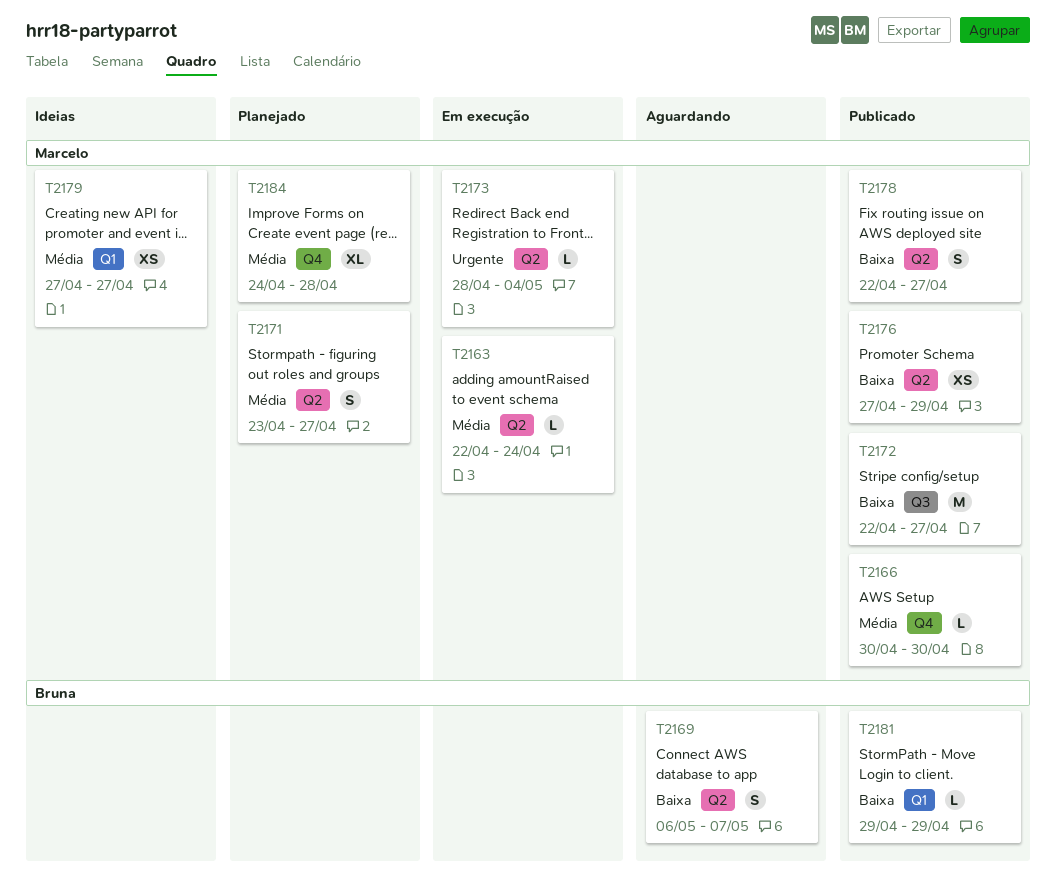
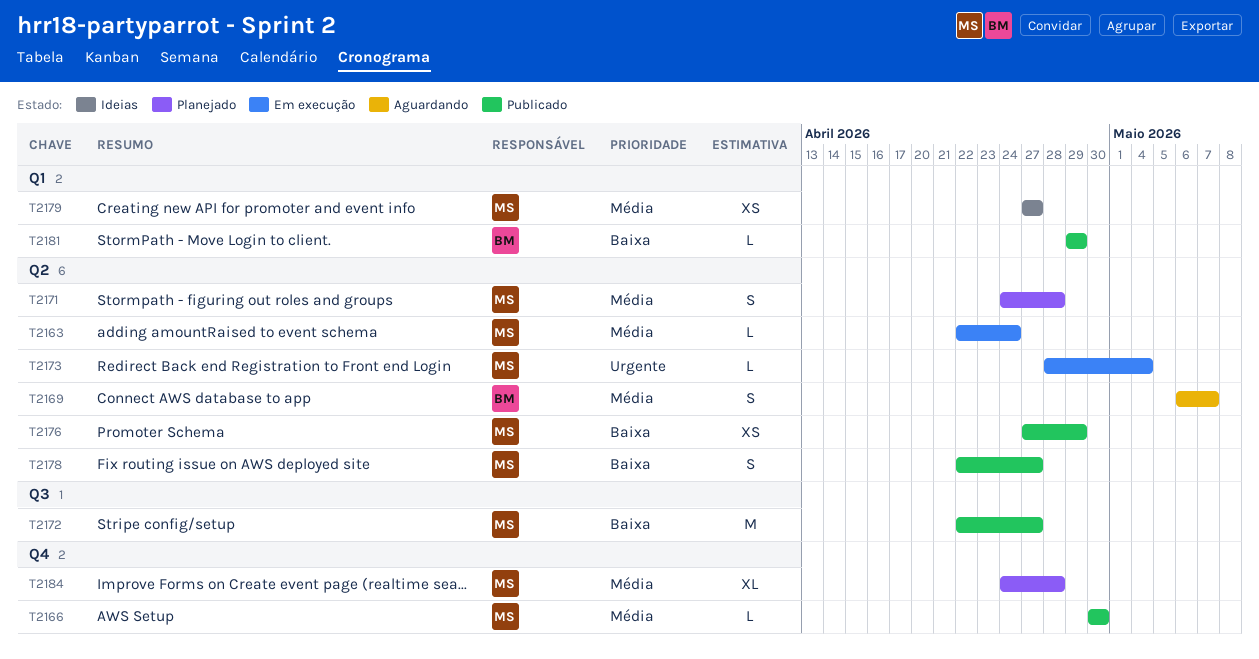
T2169, priority: Baixa -> Média
T2171, start: Apr 23 -> Apr 24
T2171, due: Apr 27 -> Apr 28

